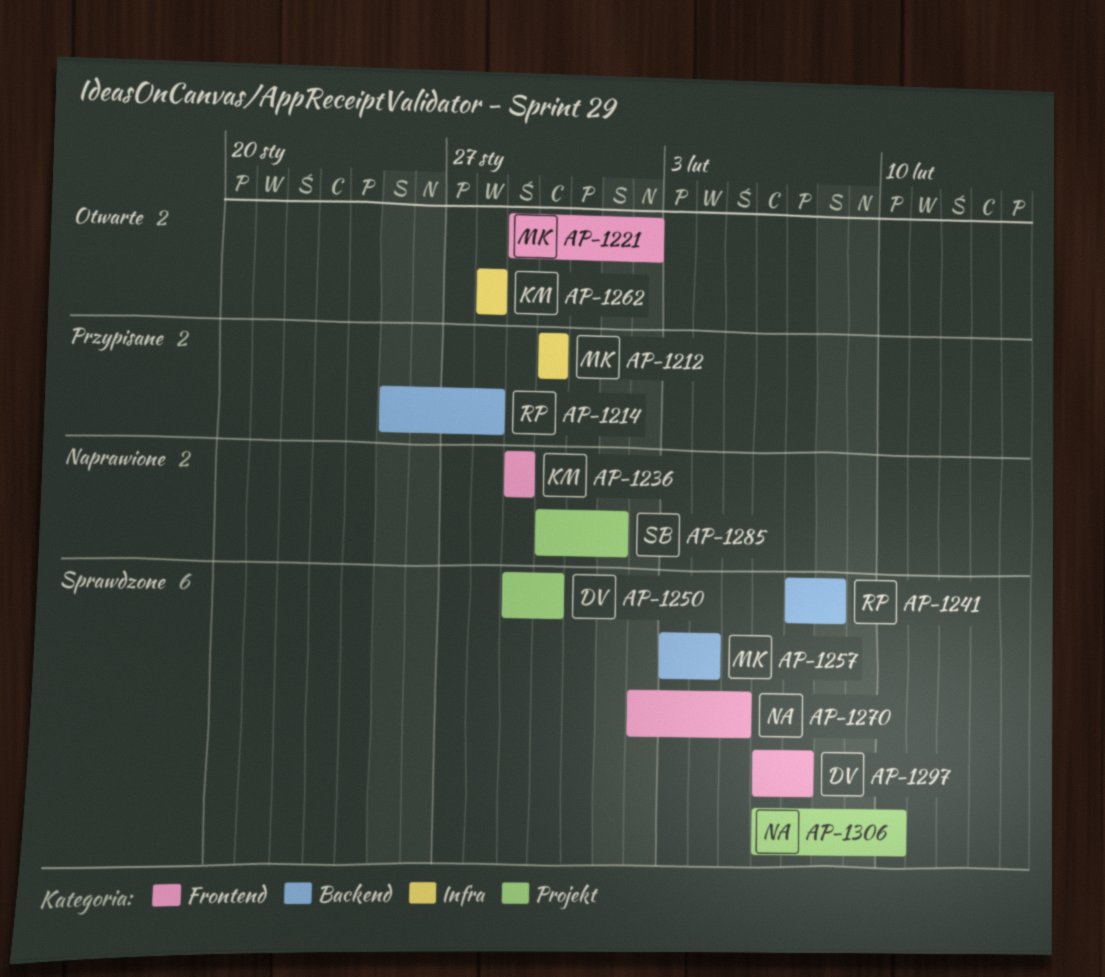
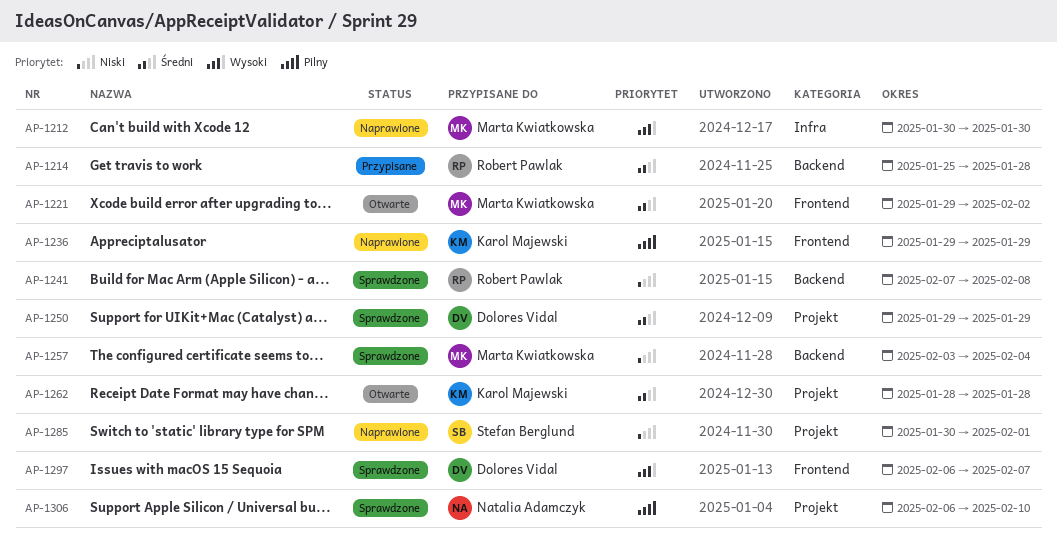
AP-1212, status: Przypisane -> Naprawione
AP-1250, due: Jan 30 -> Jan 29
AP-1262, label: Infra -> Projekt
AP-1270: present -> none

